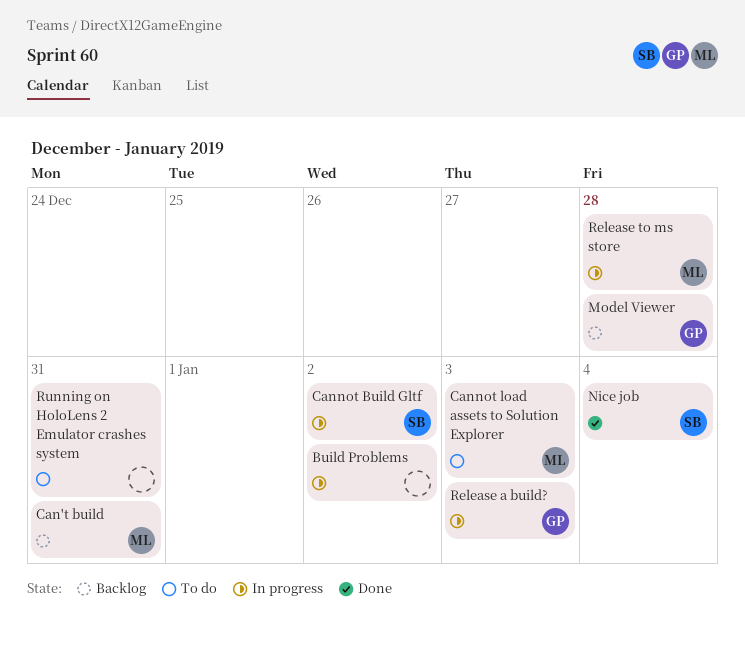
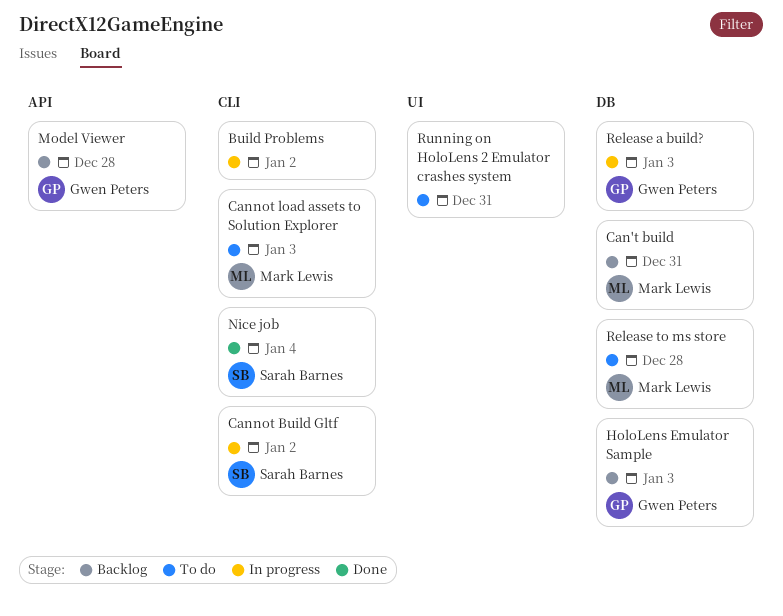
HoloLens Emulator Sample: none -> present
Release to ms store, status: In progress -> To do

